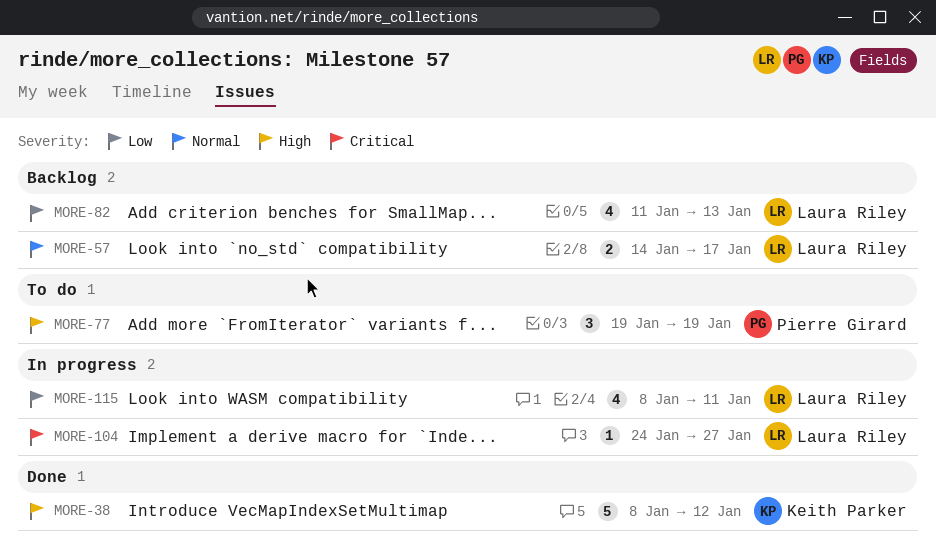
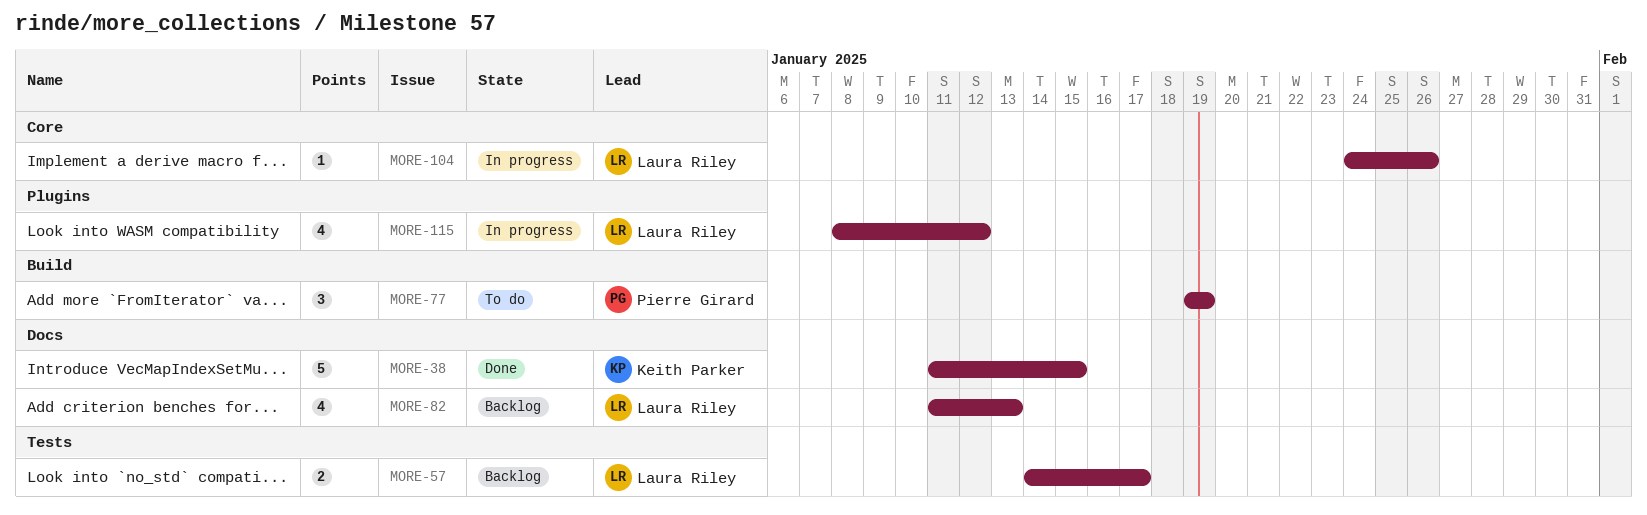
MORE-38, start: Jan 8 -> Jan 11
MORE-38, due: Jan 12 -> Jan 15
MORE-104, due: Jan 27 -> Jan 26
MORE-115, due: Jan 11 -> Jan 12

